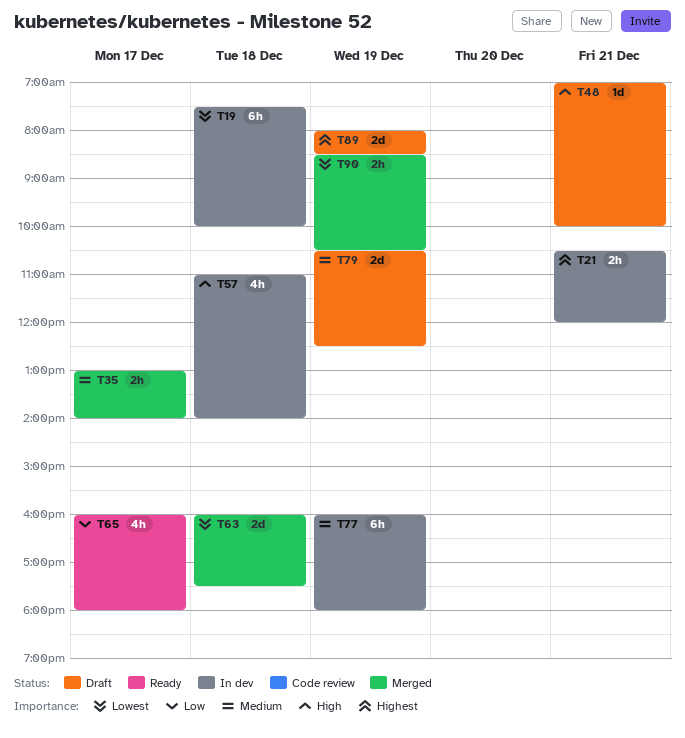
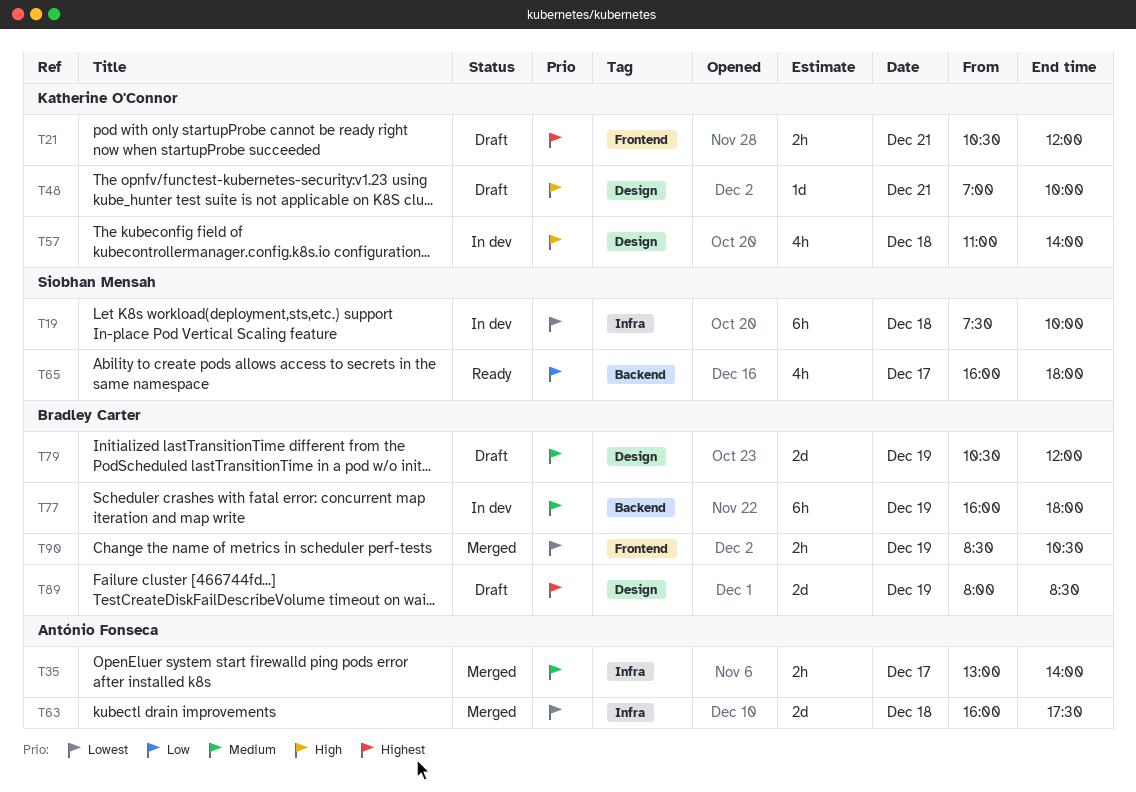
T21, status: In dev -> Draft
T79, ends: 12:30 -> 12:00

